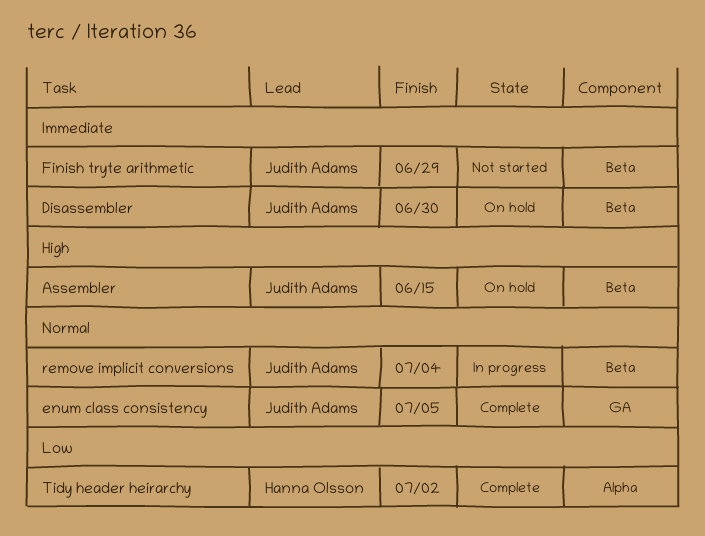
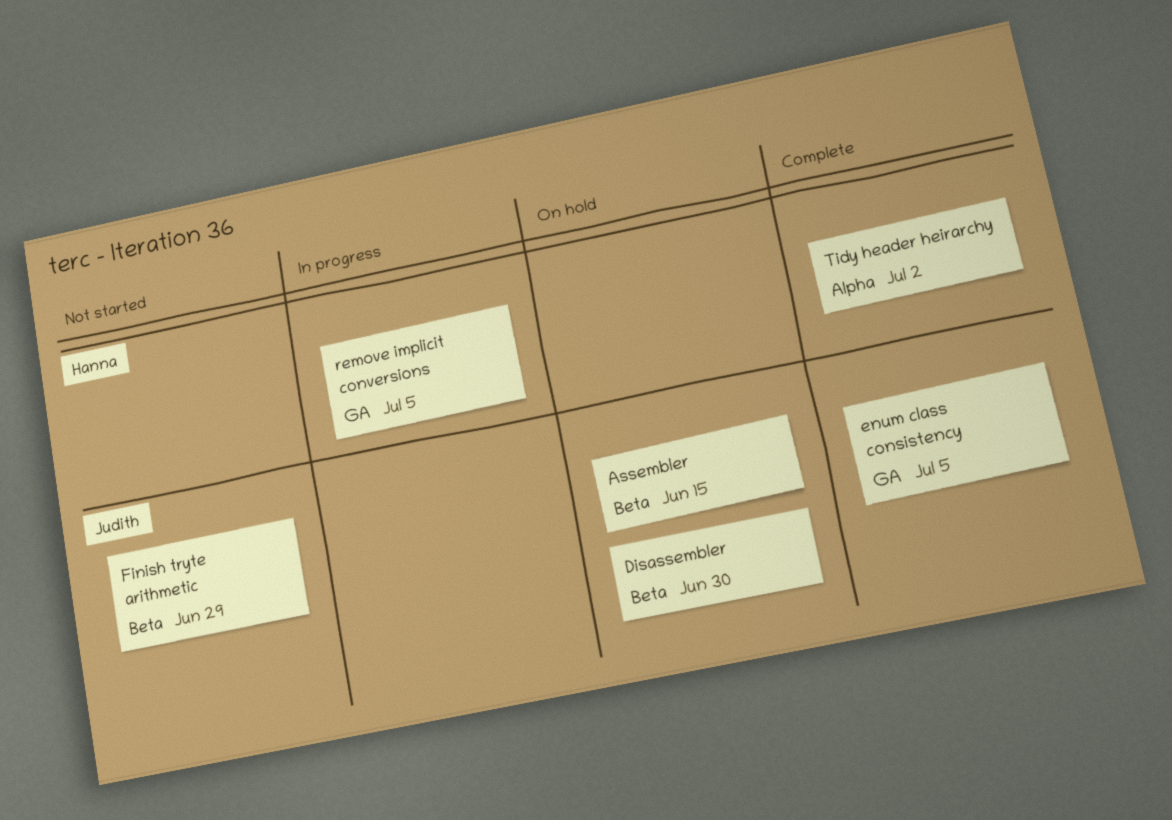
remove implicit conversions, owner: Judith Adams -> Hanna Olsson
remove implicit conversions, label: Beta -> GA
remove implicit conversions, due: Jul 4 -> Jul 5

